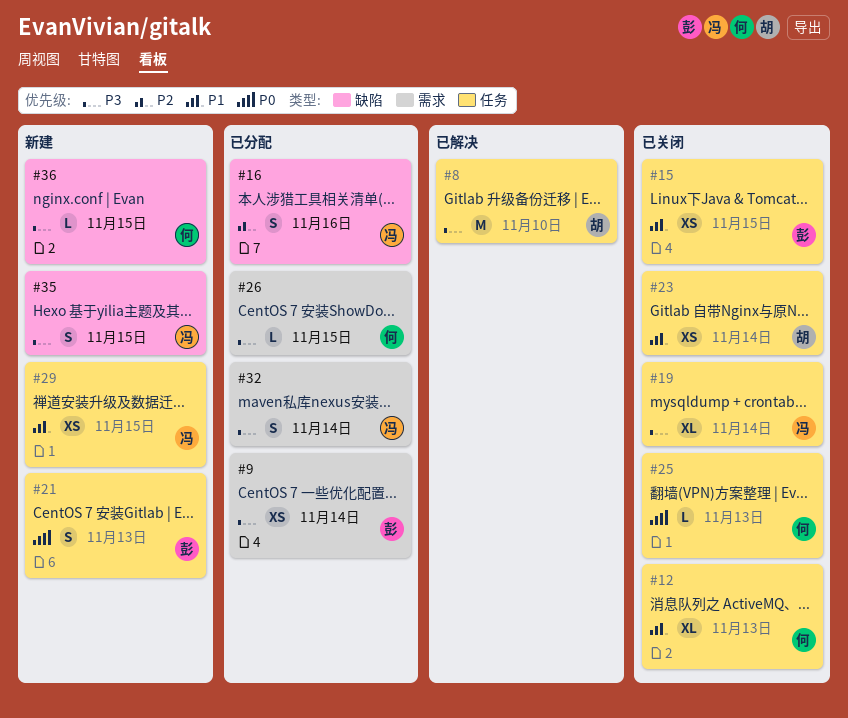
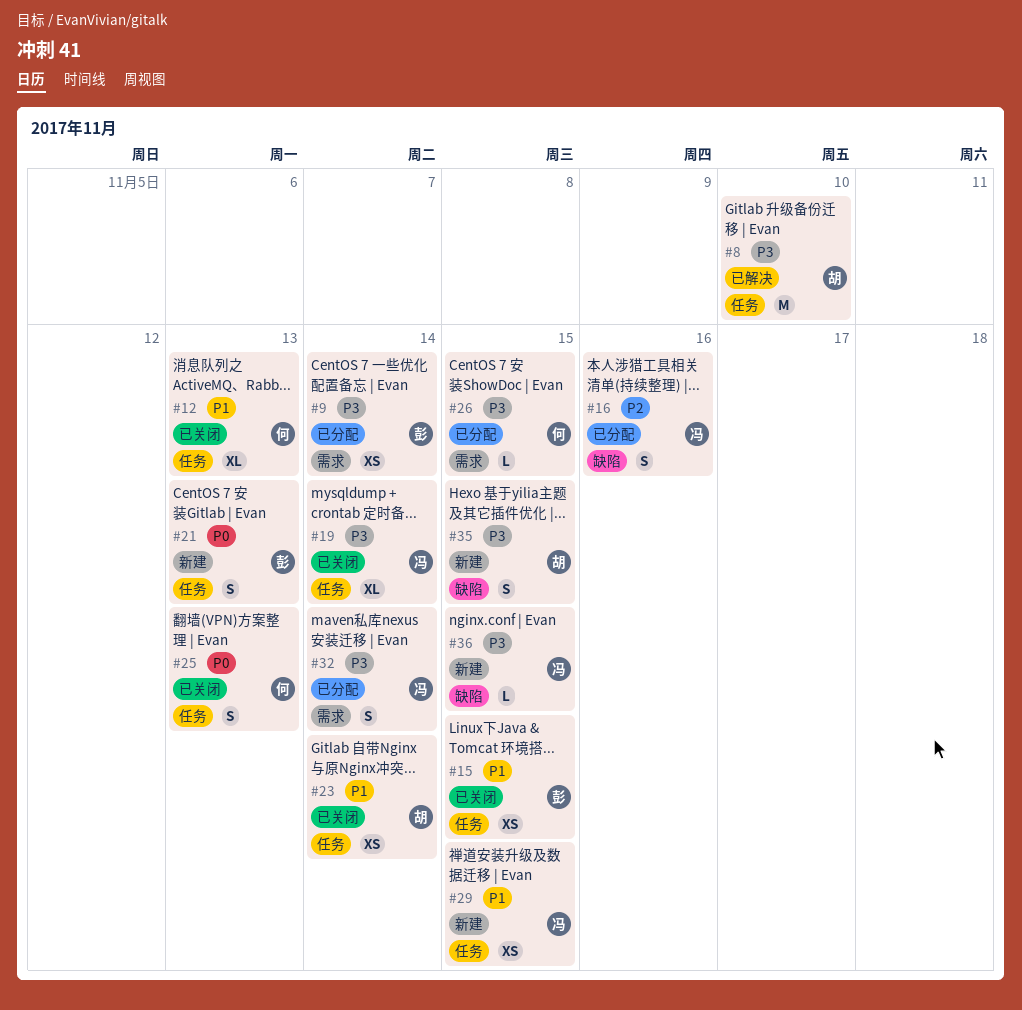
#25, estimate: L -> S
#35, owner: 冯 -> 胡
#36, owner: 何 -> 冯

